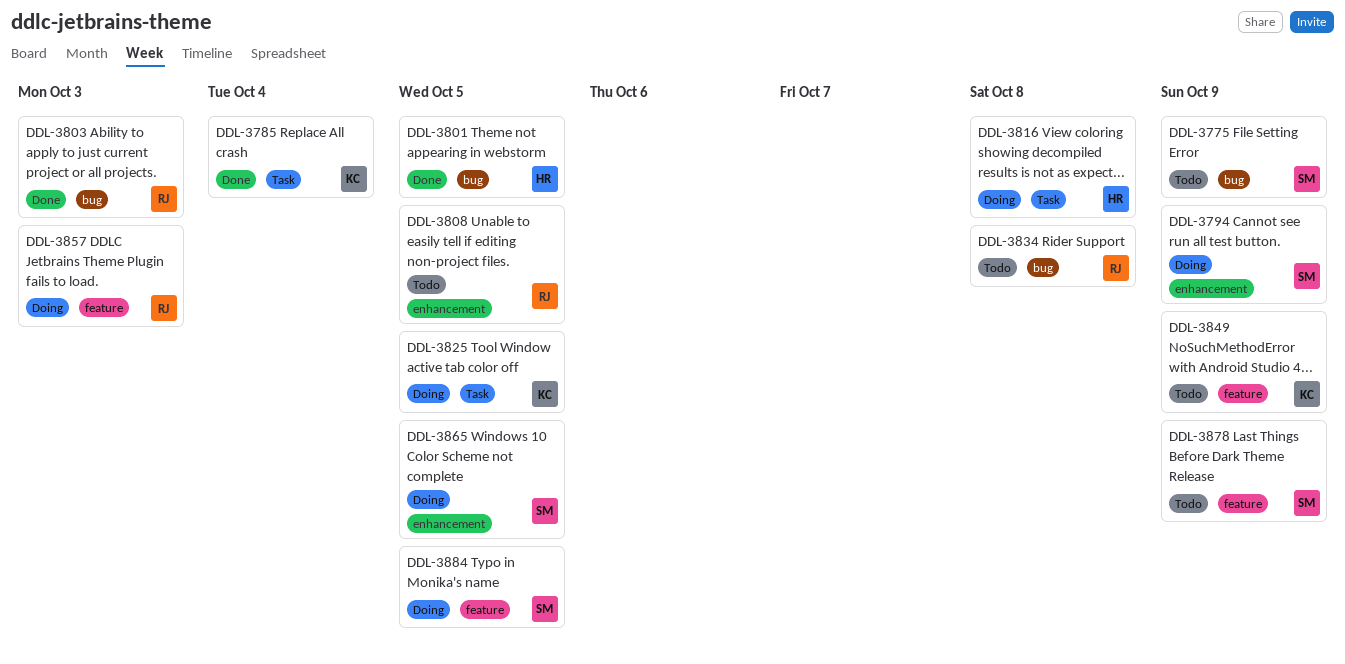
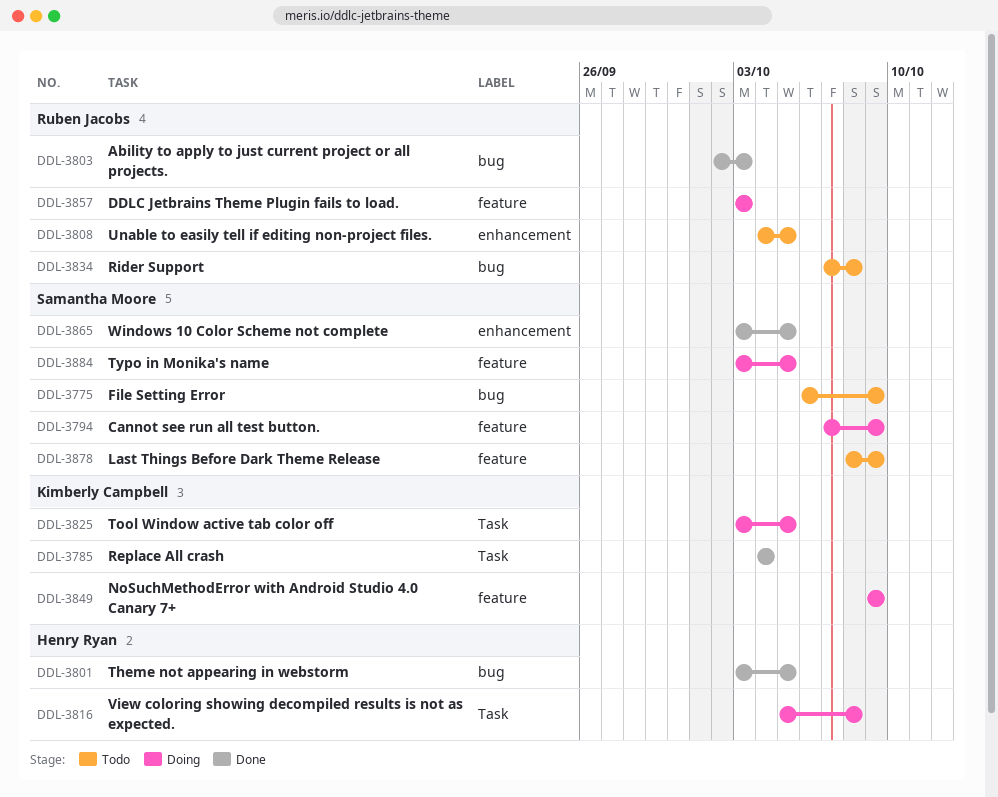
DDL-3794, label: enhancement -> feature
DDL-3849, status: Todo -> Doing
DDL-3865, status: Doing -> Done

